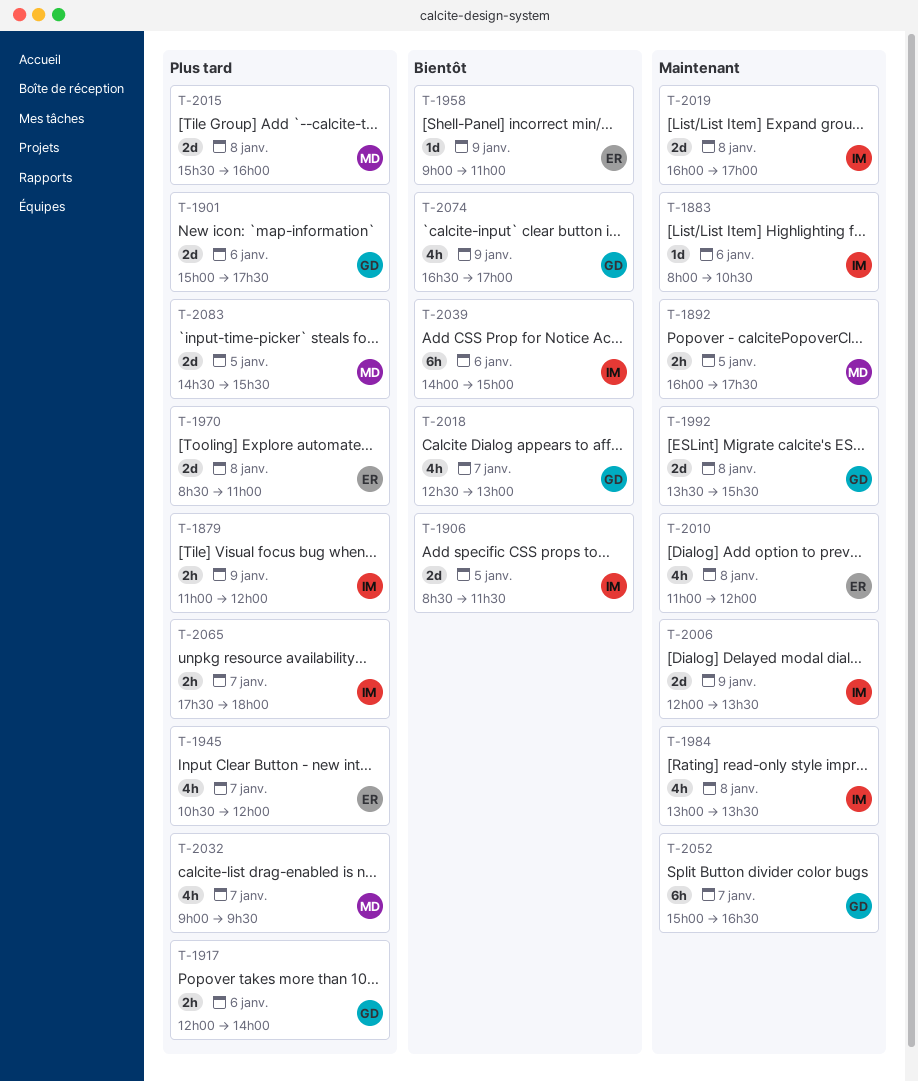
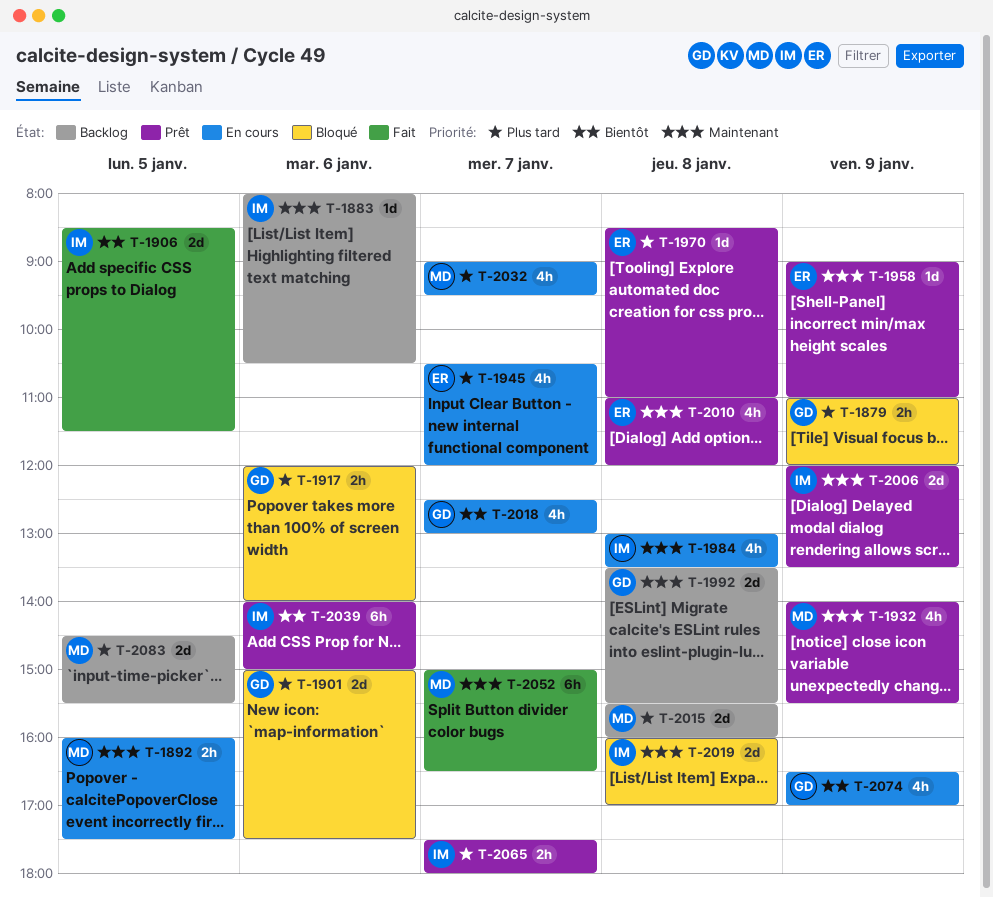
T-1879, owner: IM -> GD
T-1932: none -> present
T-1958, priority: Bientôt -> Maintenant
T-1970, estimate: 2d -> 1d
T-2052, owner: GD -> MD

